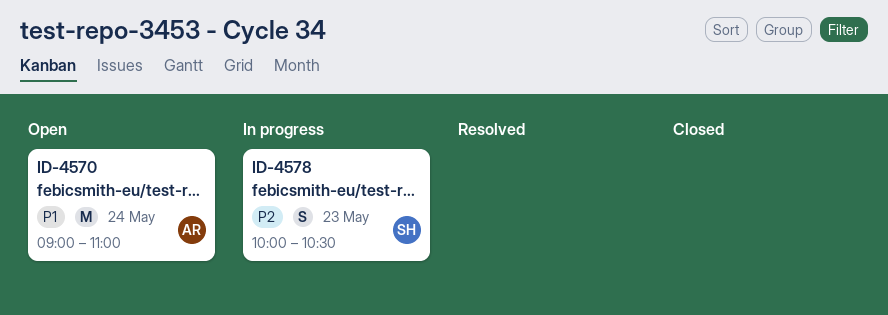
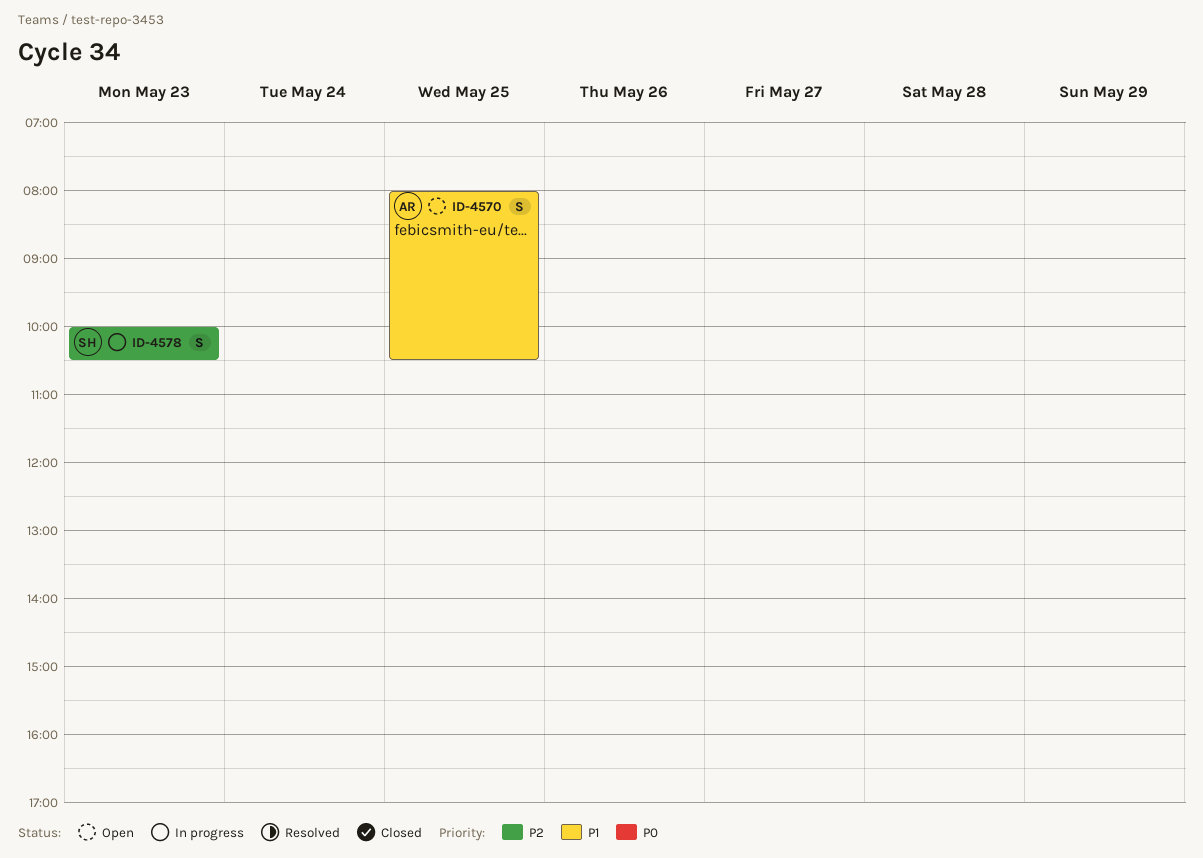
ID-4570, estimate: M -> S
ID-4570, day: May 24 -> May 25
ID-4570, begins: 09:00 -> 08:00
ID-4570, ends: 11:00 -> 10:30

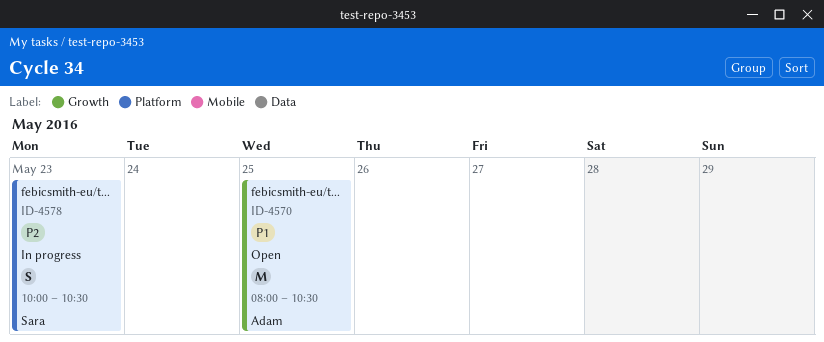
ID-4570, estimate: S -> M

